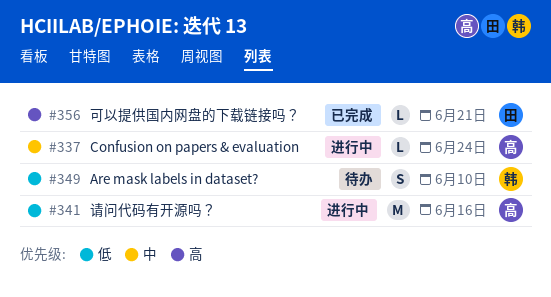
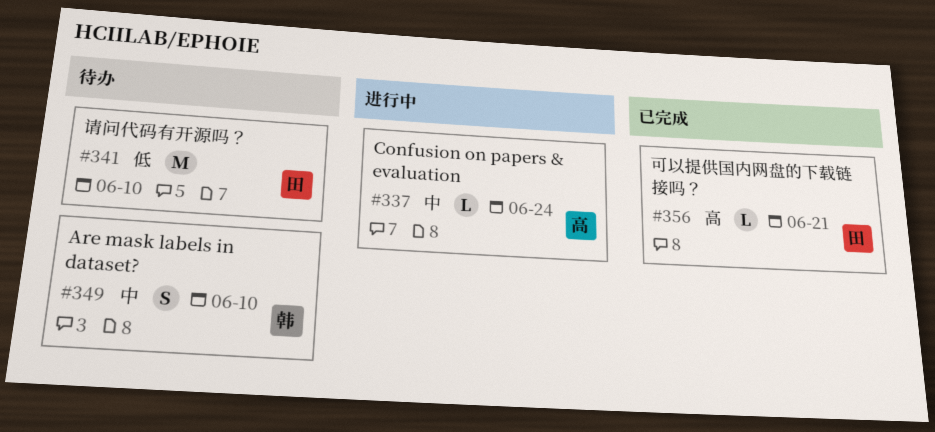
#341, status: 进行中 -> 待办
#341, owner: 高 -> 田
#341, due: Jun 16 -> Jun 10
#349, priority: 低 -> 中

